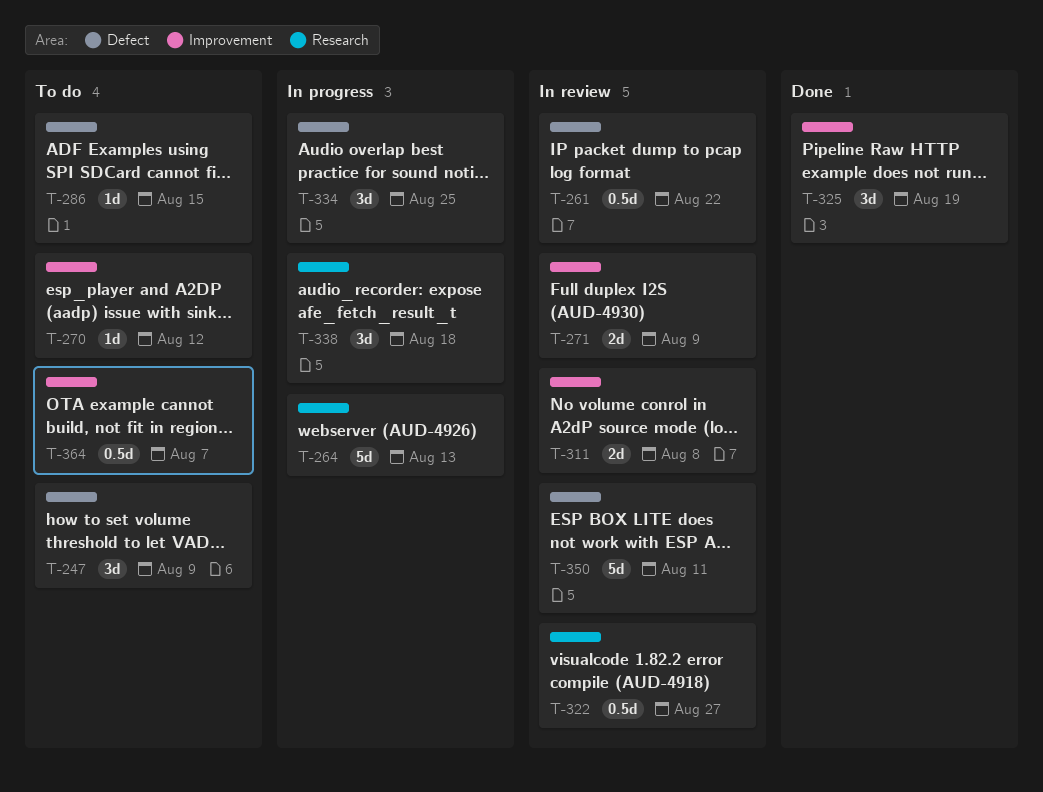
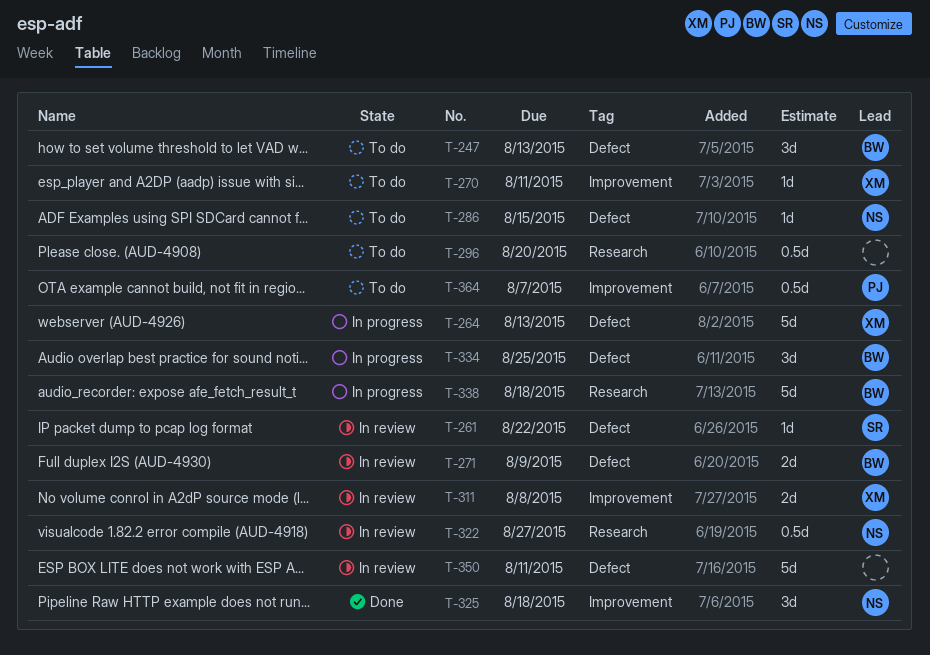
T-247, due: Aug 9 -> Aug 13
T-261, estimate: 0.5d -> 1d
T-264, label: Research -> Defect
T-270, due: Aug 12 -> Aug 11
T-271, label: Improvement -> Defect
T-296: none -> present
T-325, due: Aug 19 -> Aug 18
T-338, estimate: 3d -> 5d

